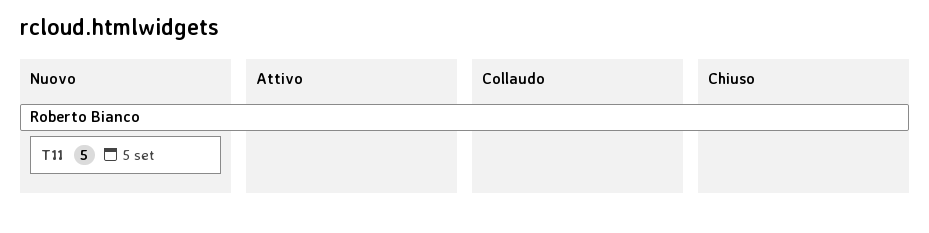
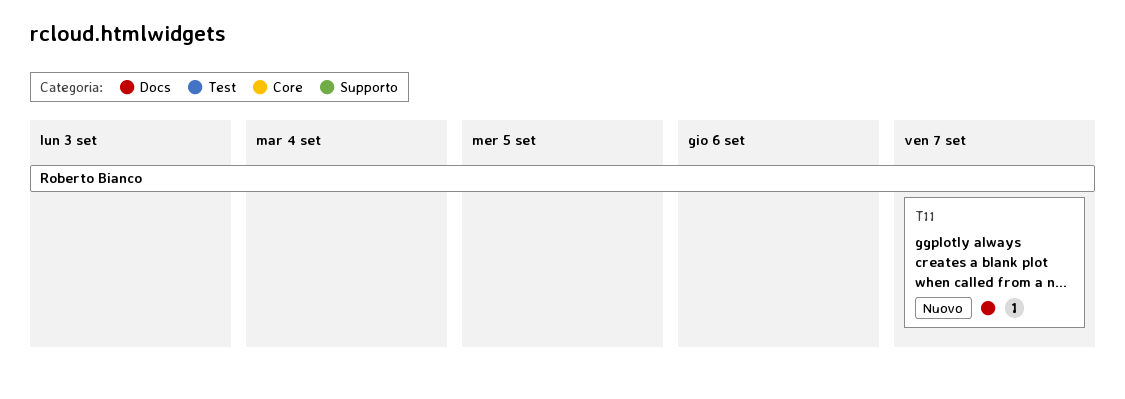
T11, estimate: 5 -> 1
T11, due: Sep 5 -> Sep 7

